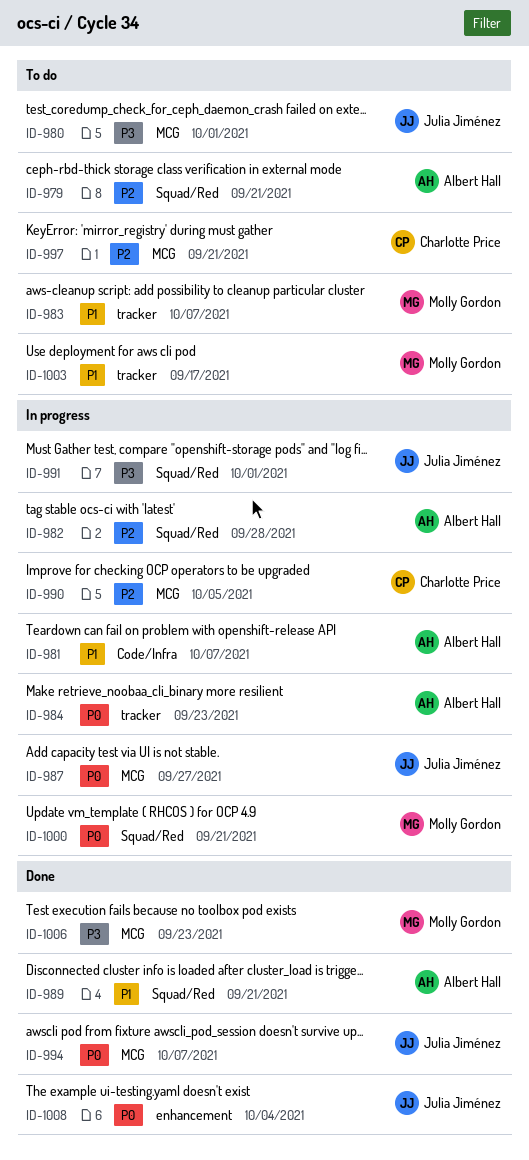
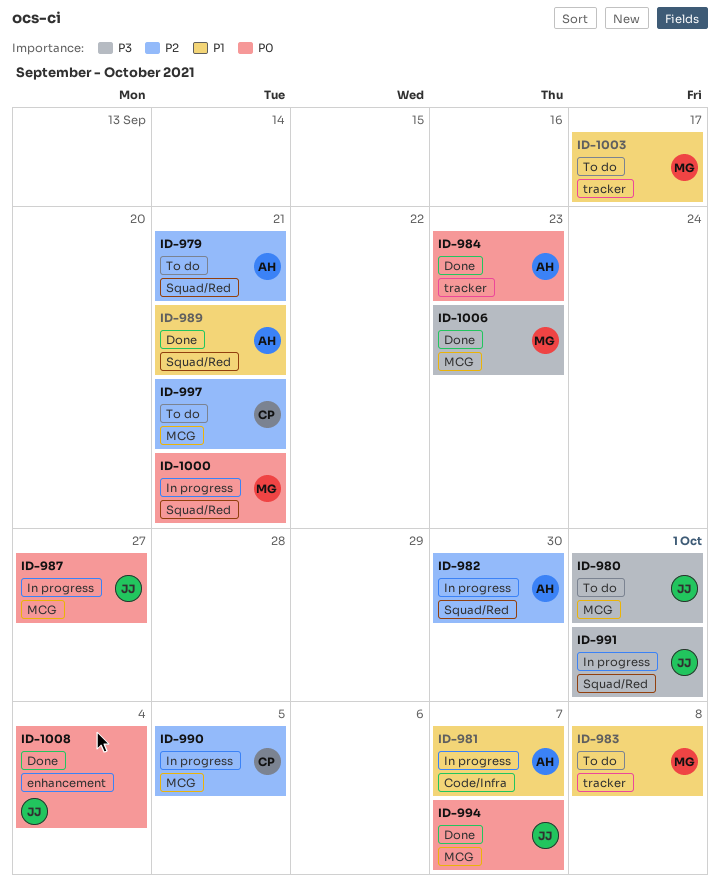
ID-982, due: Sep 28 -> Sep 30
ID-983, due: Oct 7 -> Oct 8
ID-984, status: In progress -> Done

